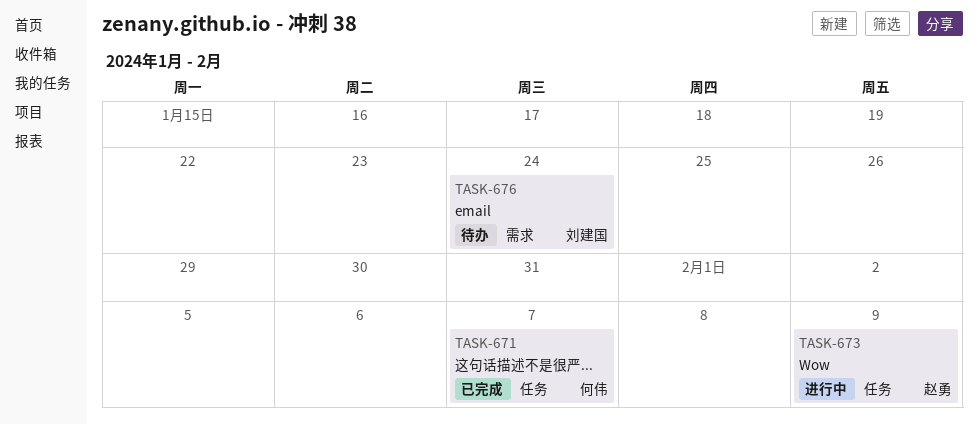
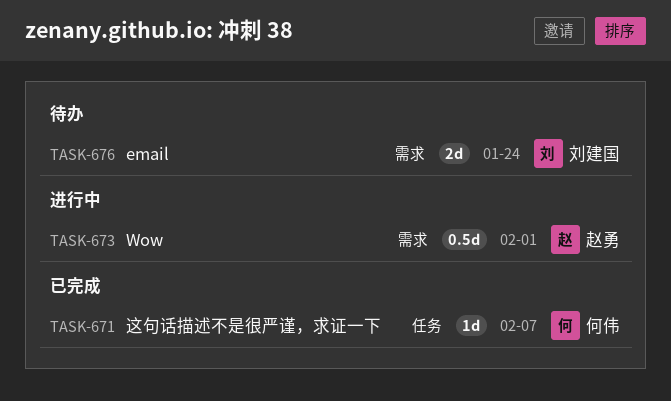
TASK-673, label: 任务 -> 需求
TASK-673, due: Feb 9 -> Feb 1

